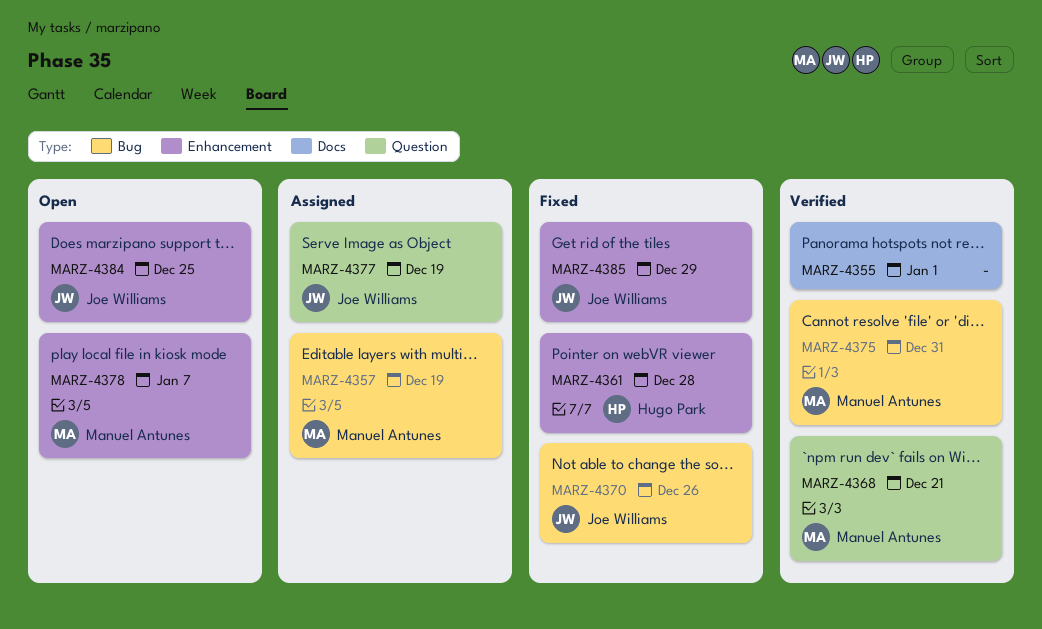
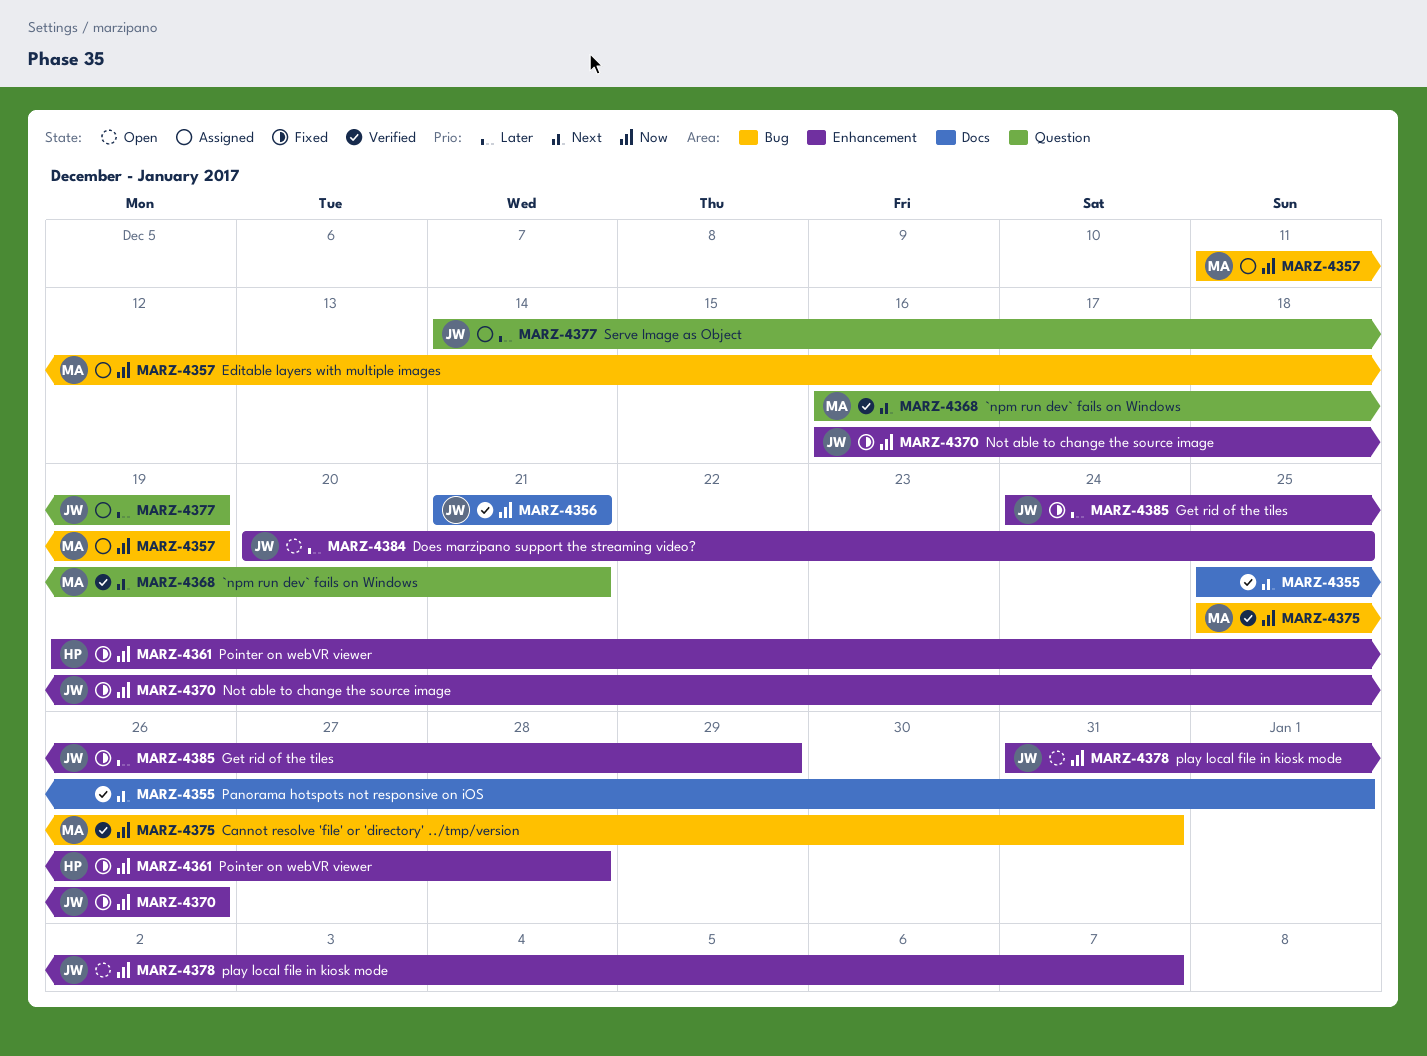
MARZ-4356: none -> present
MARZ-4370, label: Bug -> Enhancement
MARZ-4378, owner: Manuel Antunes -> Joe Williams

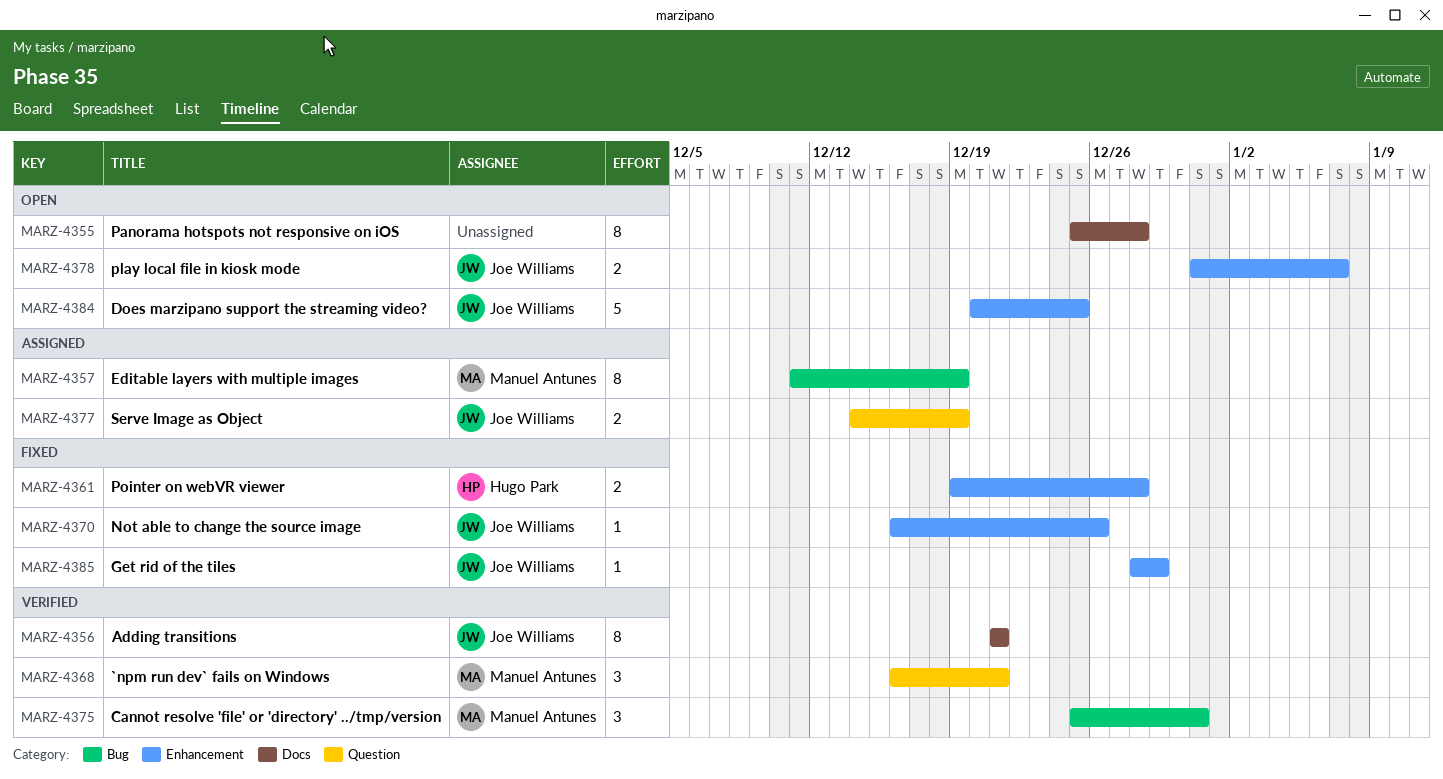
MARZ-4355, status: Verified -> Open
MARZ-4355, due: Jan 1 -> Dec 28
MARZ-4385, start: Dec 24 -> Dec 28

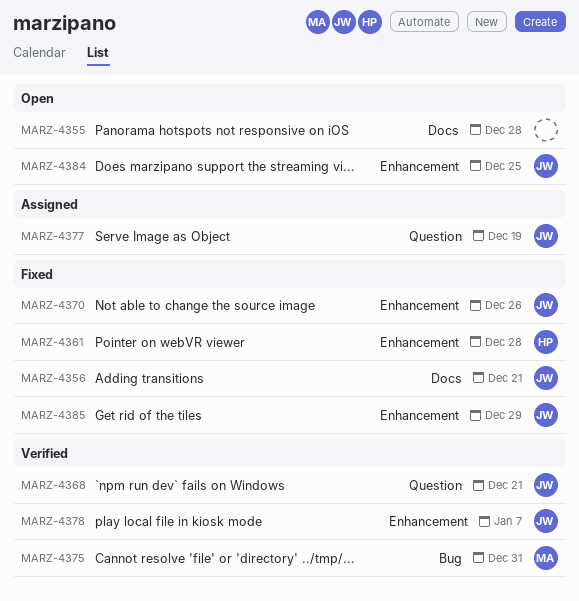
MARZ-4356, status: Verified -> Fixed
MARZ-4357: present -> none
MARZ-4368, owner: Manuel Antunes -> Joe Williams
MARZ-4378, status: Open -> Verified

